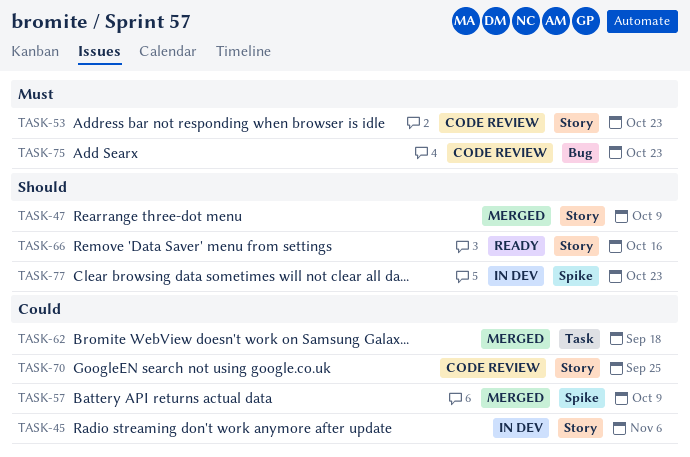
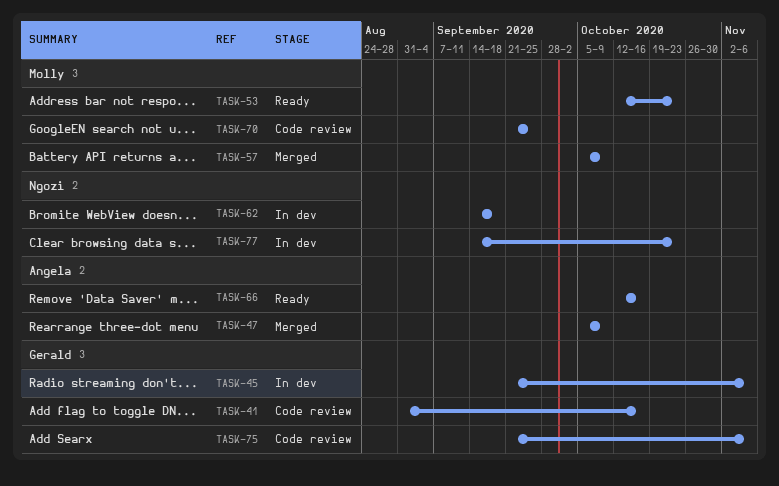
TASK-41: none -> present
TASK-53, status: Code review -> Ready
TASK-62, status: Merged -> In dev
TASK-75, due: Oct 23 -> Nov 6

